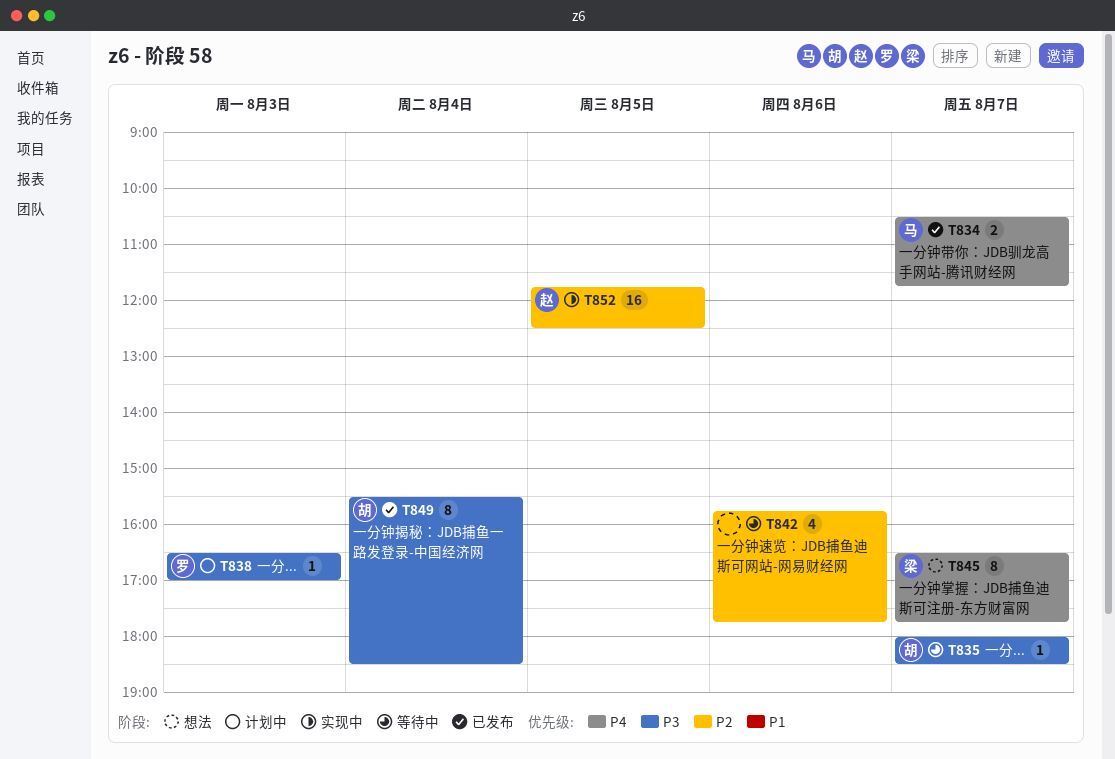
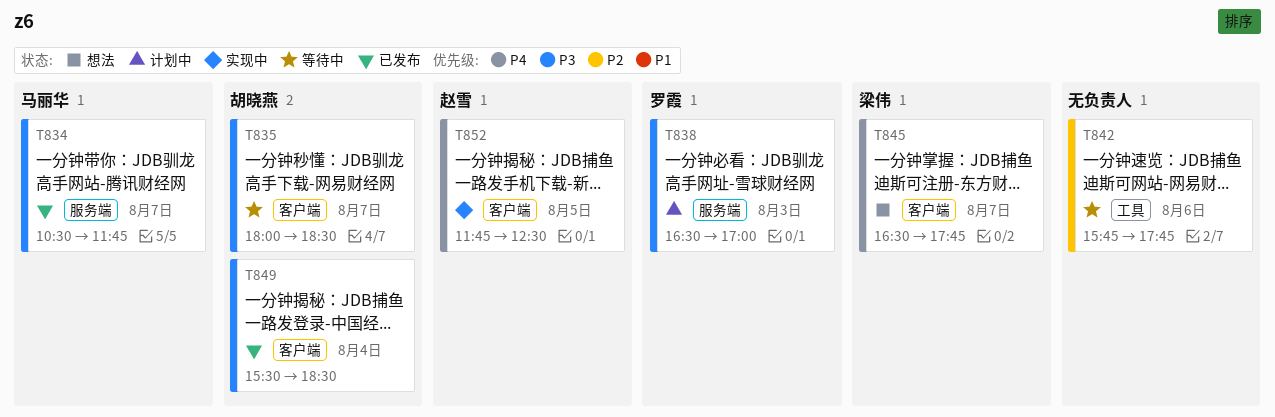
T834, priority: P4 -> P3
T852, priority: P2 -> P4

